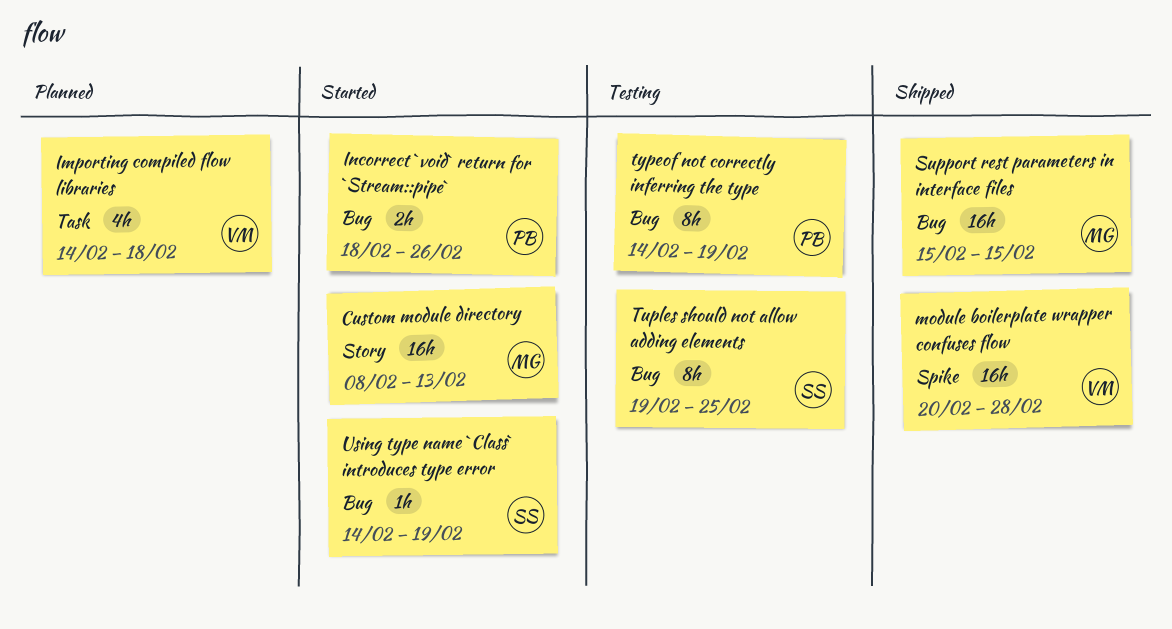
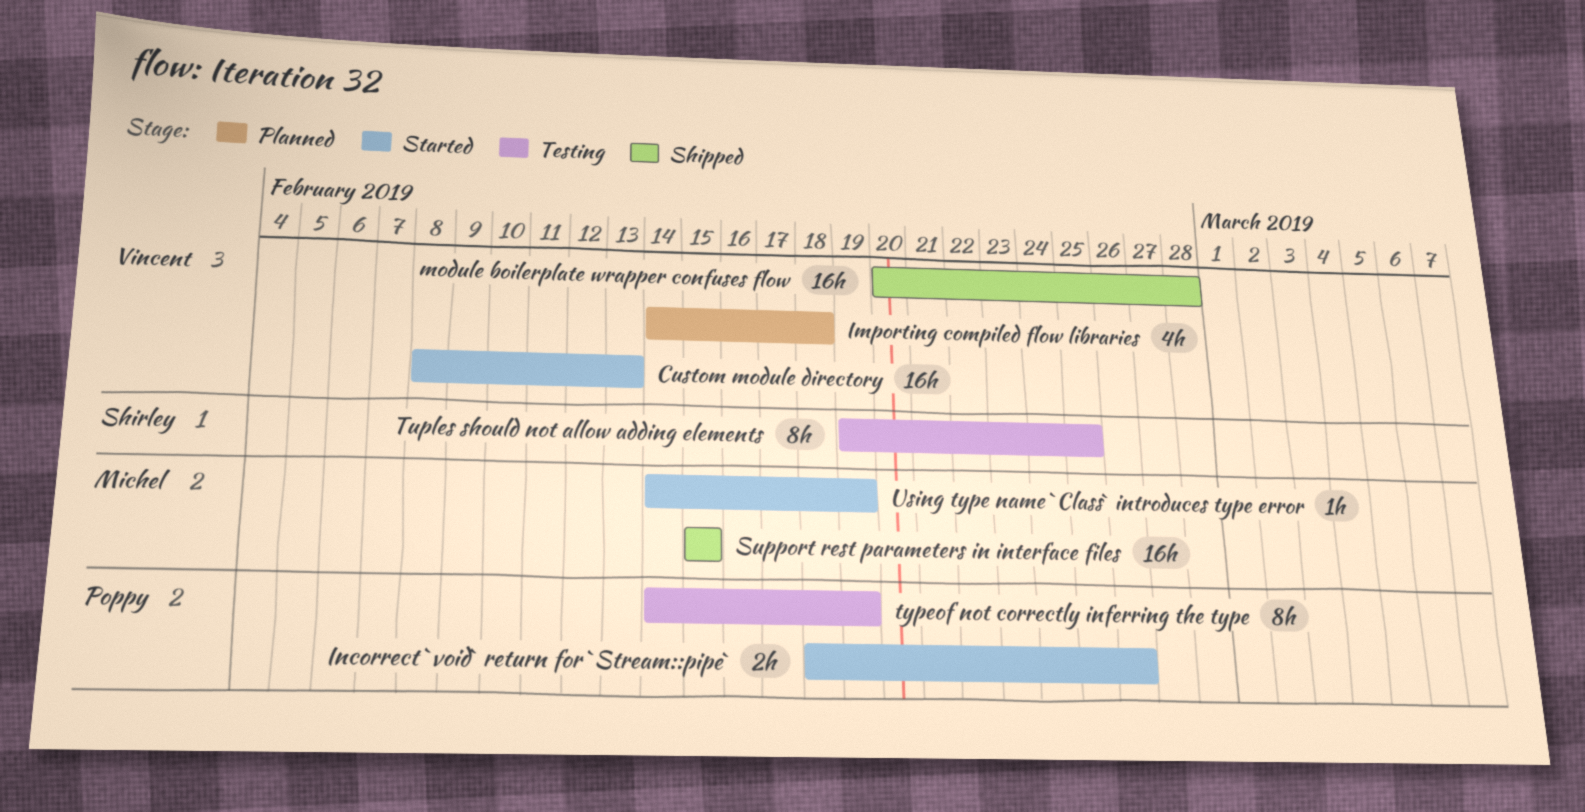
Custom module directory, owner: Michel -> Vincent
Using type name `Class` introduces type error, owner: Shirley -> Michel

